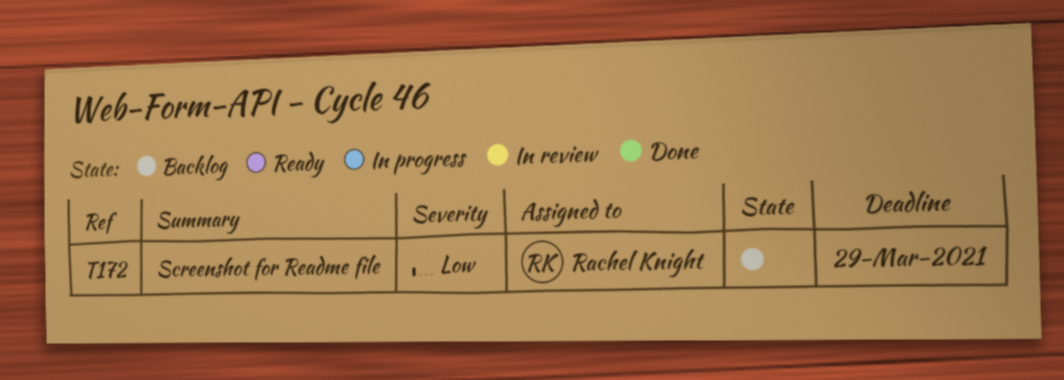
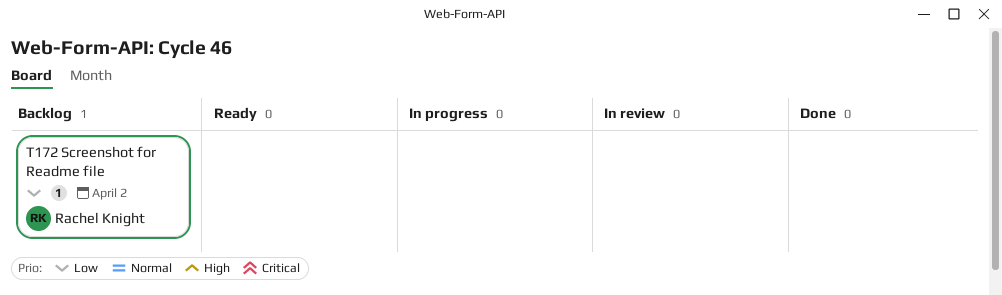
T172, due: Mar 29 -> Apr 2

